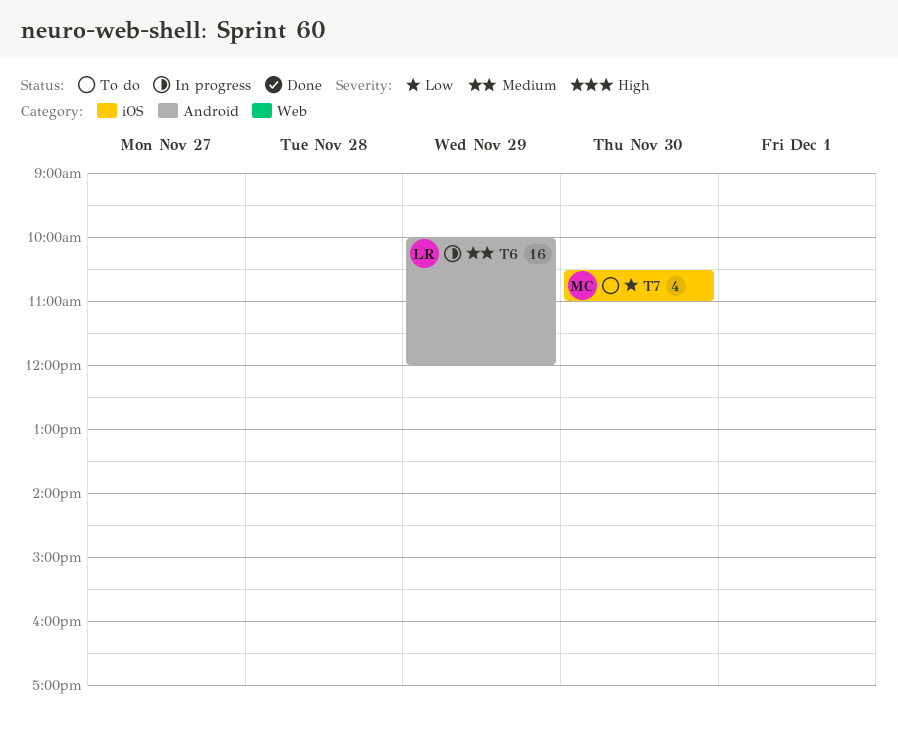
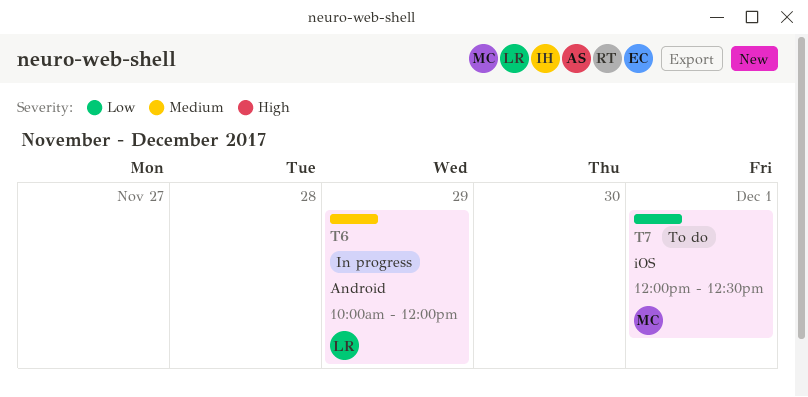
T7, day: Nov 30 -> Dec 1
T7, begins: 10:30 -> 12:00
T7, ends: 11:00 -> 12:30

